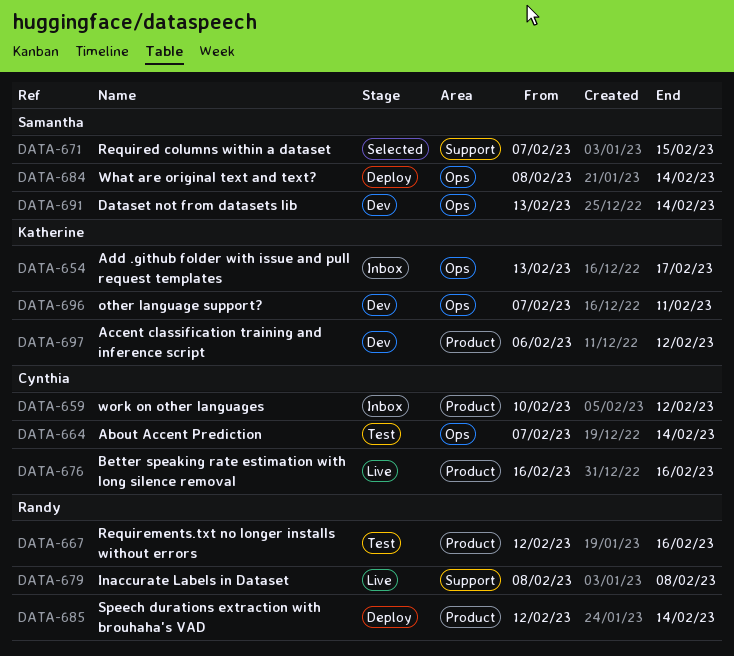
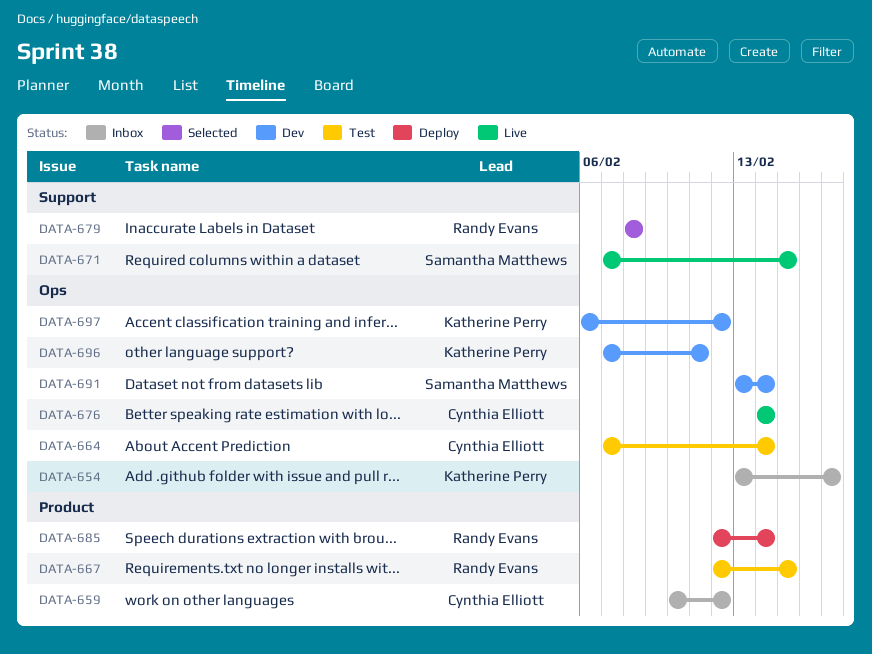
DATA-667, due: Feb 16 -> Feb 15
DATA-671, status: Selected -> Live
DATA-676, label: Product -> Ops
DATA-676, start: Feb 16 -> Feb 14
DATA-676, due: Feb 16 -> Feb 14
DATA-679, status: Live -> Selected
DATA-684: present -> none
DATA-697, label: Product -> Ops

